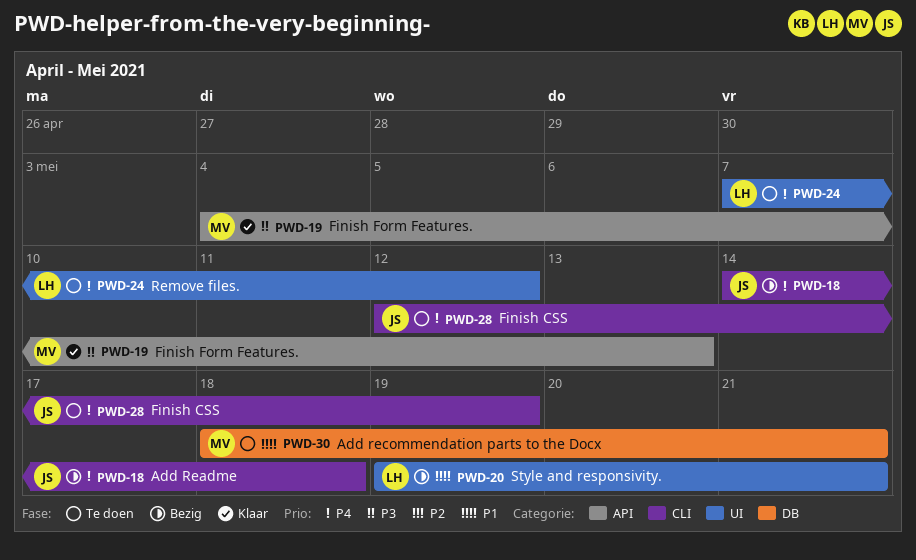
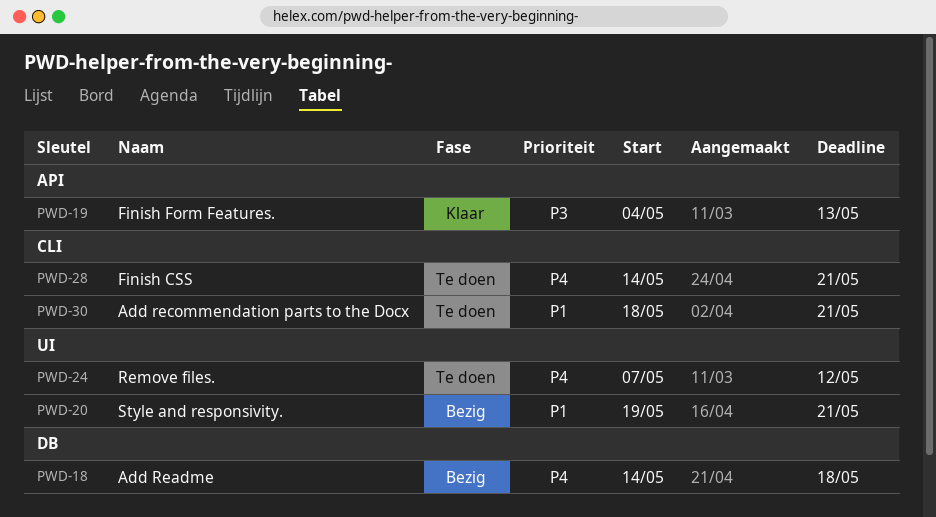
PWD-18, label: CLI -> DB
PWD-28, start: May 12 -> May 14
PWD-28, due: May 19 -> May 21
PWD-30, label: DB -> CLI

